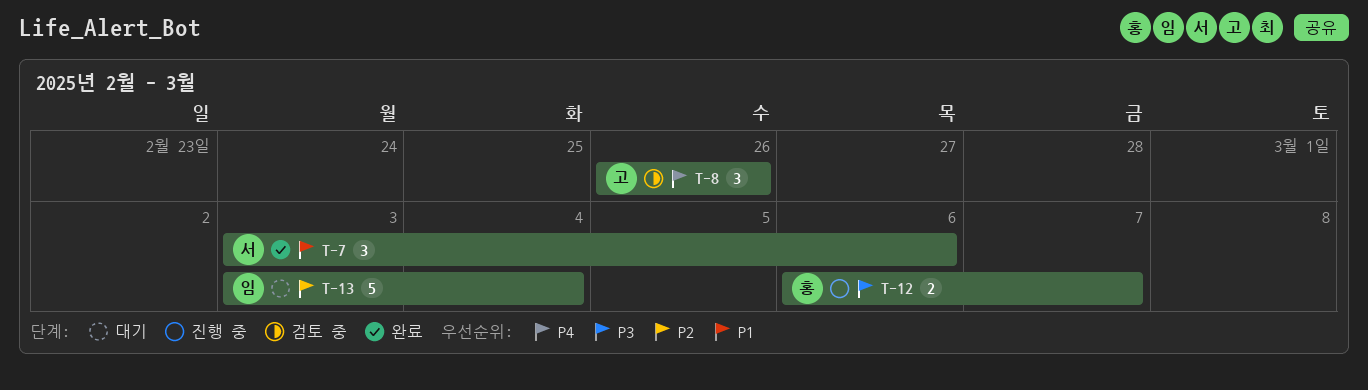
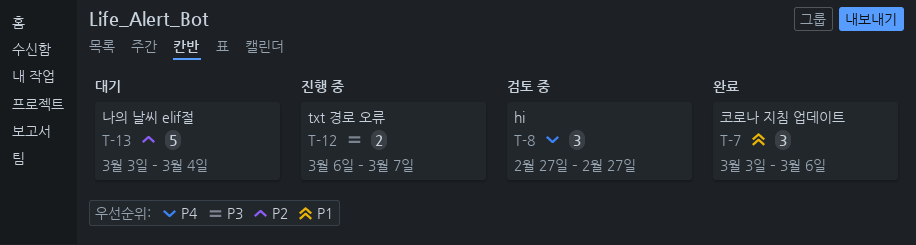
T-8, start: Feb 26 -> Feb 27
T-8, due: Feb 26 -> Feb 27

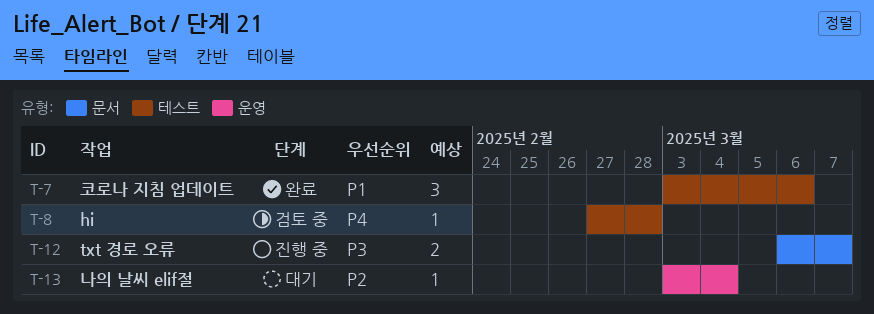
T-8, estimate: 3 -> 1
T-8, due: Feb 27 -> Feb 28
T-13, estimate: 5 -> 1

